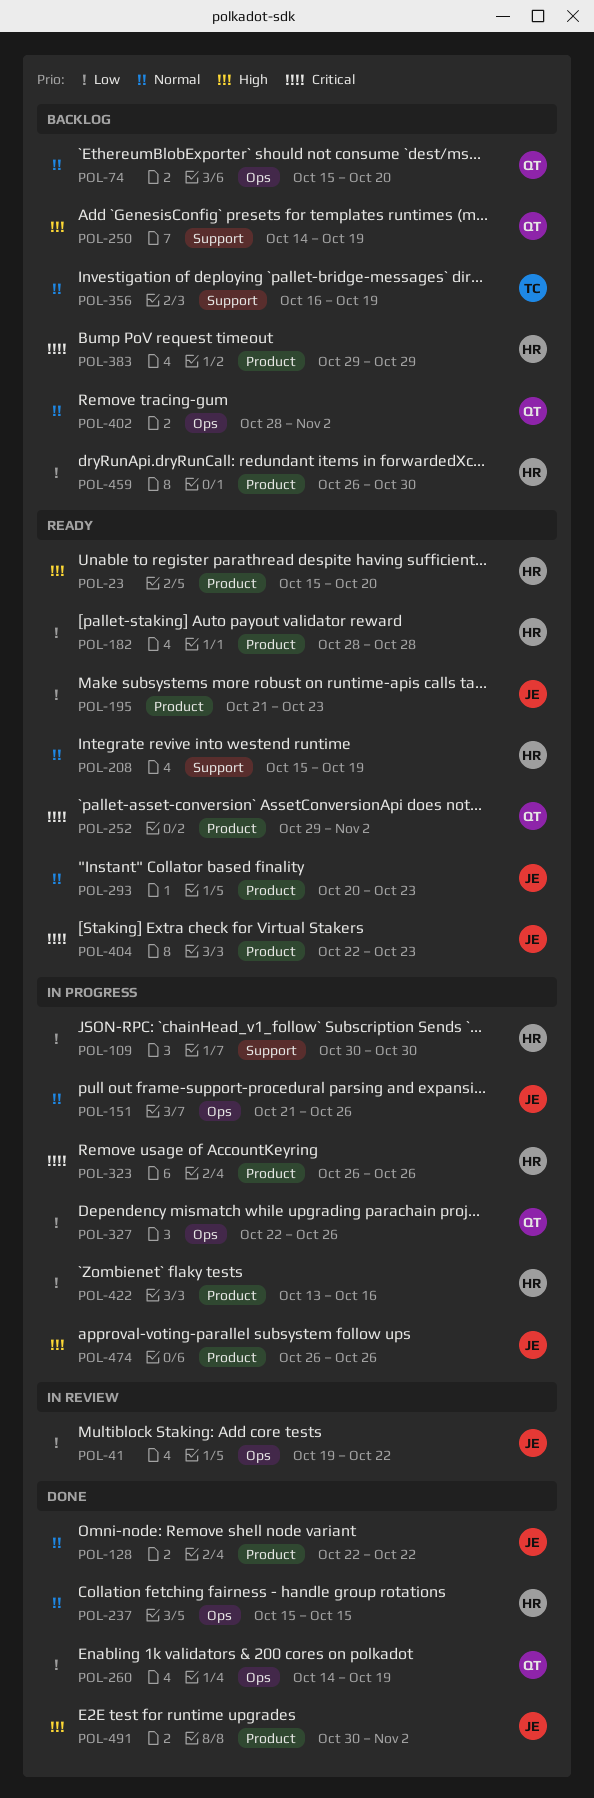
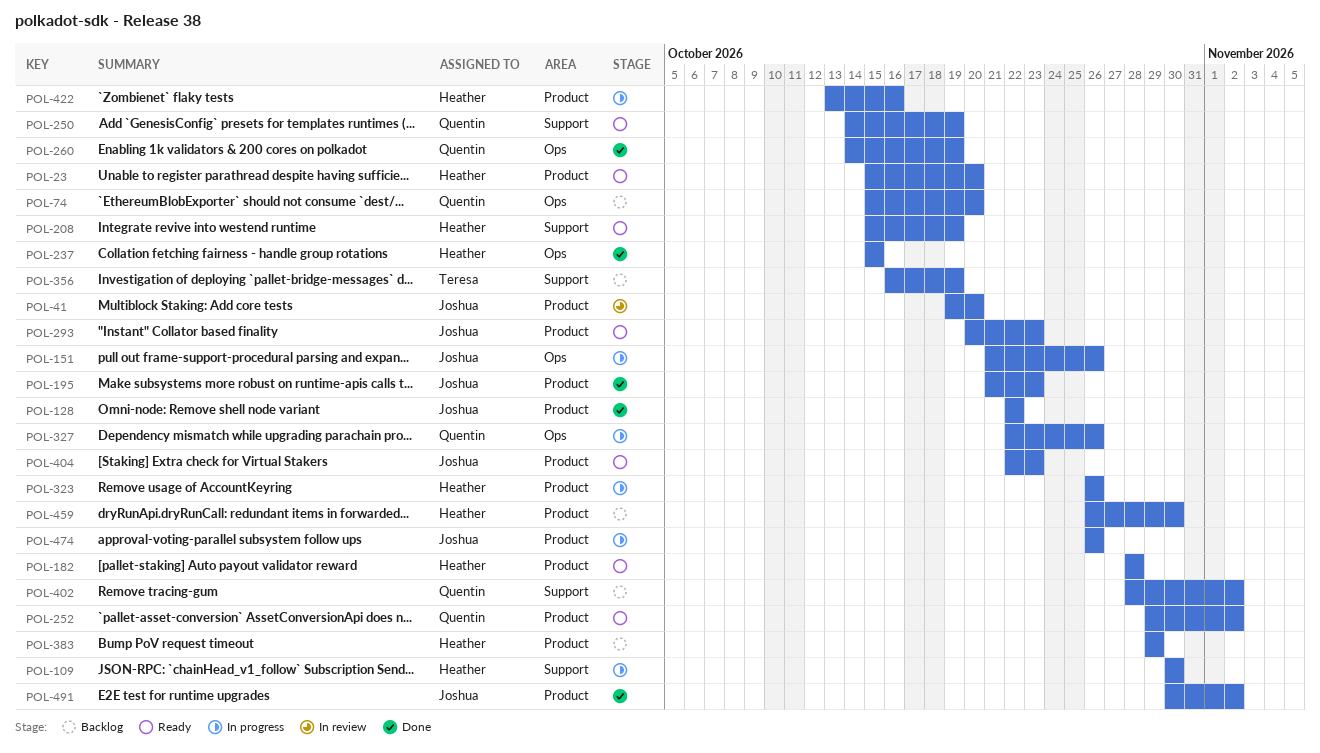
POL-41, label: Ops -> Product
POL-41, due: Oct 22 -> Oct 20
POL-195, status: Ready -> Done
POL-250, status: Backlog -> Ready
POL-402, label: Ops -> Support

